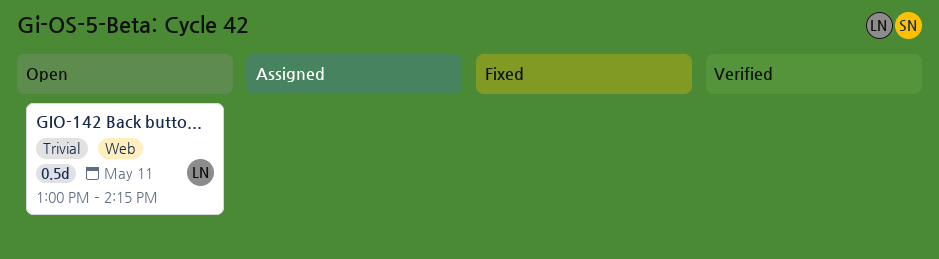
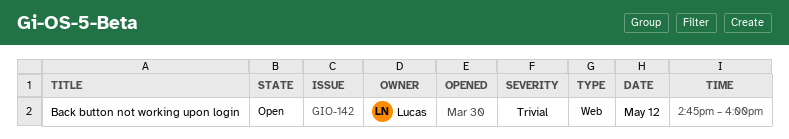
GIO-142, day: May 11 -> May 12
GIO-142, begins: 13:00 -> 14:45
GIO-142, ends: 14:15 -> 16:00

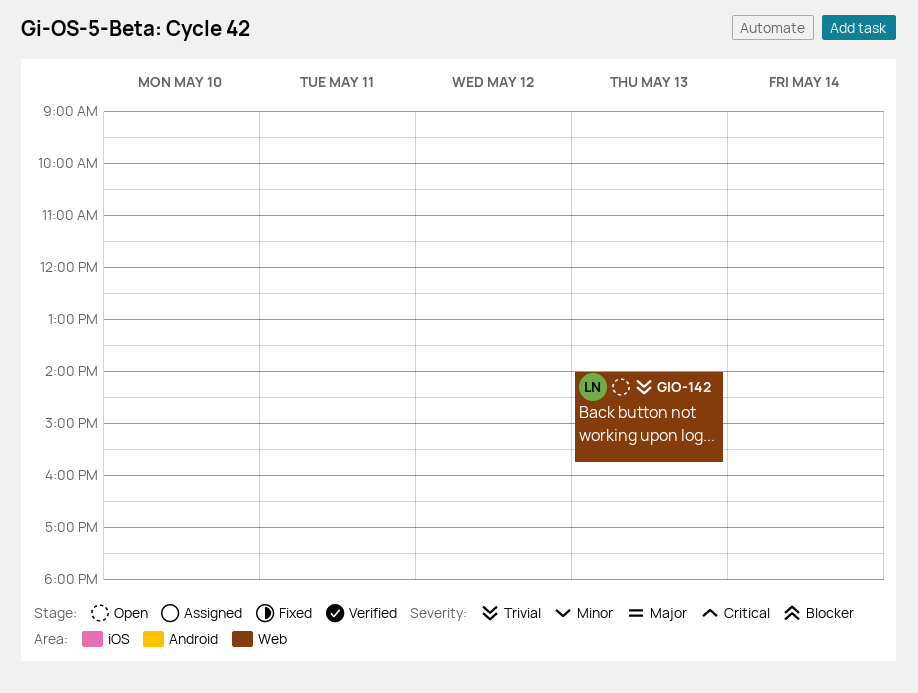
GIO-142, day: May 12 -> May 13
GIO-142, begins: 14:45 -> 14:00
GIO-142, ends: 16:00 -> 15:45

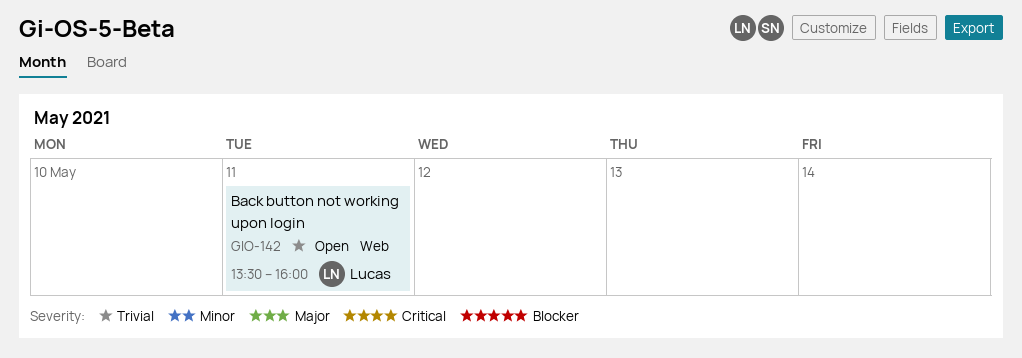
GIO-142, day: May 13 -> May 11
GIO-142, begins: 14:00 -> 13:30
GIO-142, ends: 15:45 -> 16:00

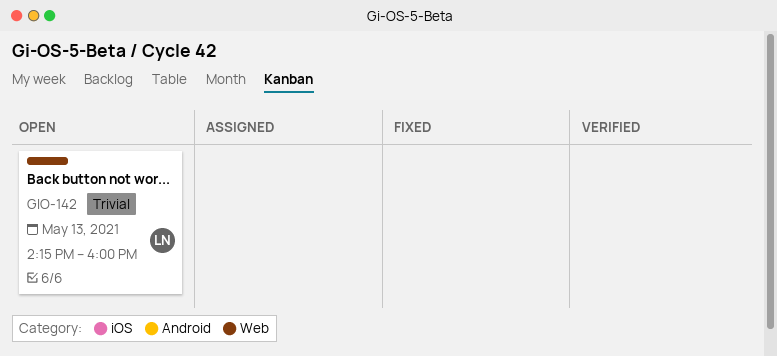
GIO-142, day: May 11 -> May 13
GIO-142, begins: 13:30 -> 14:15

